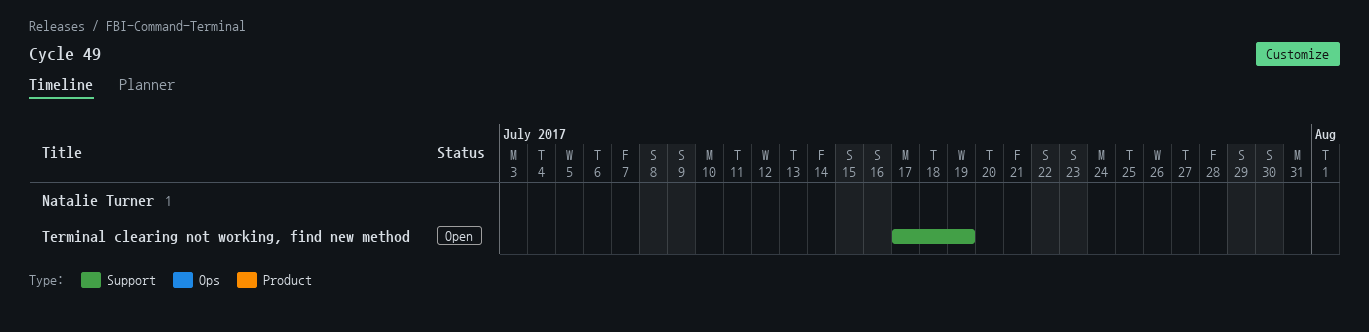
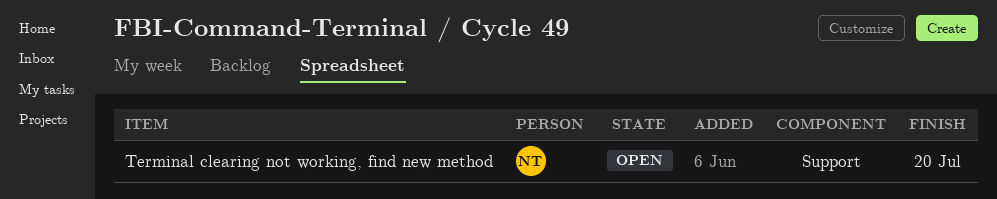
Terminal clearing not working, find new method, due: Jul 19 -> Jul 20

